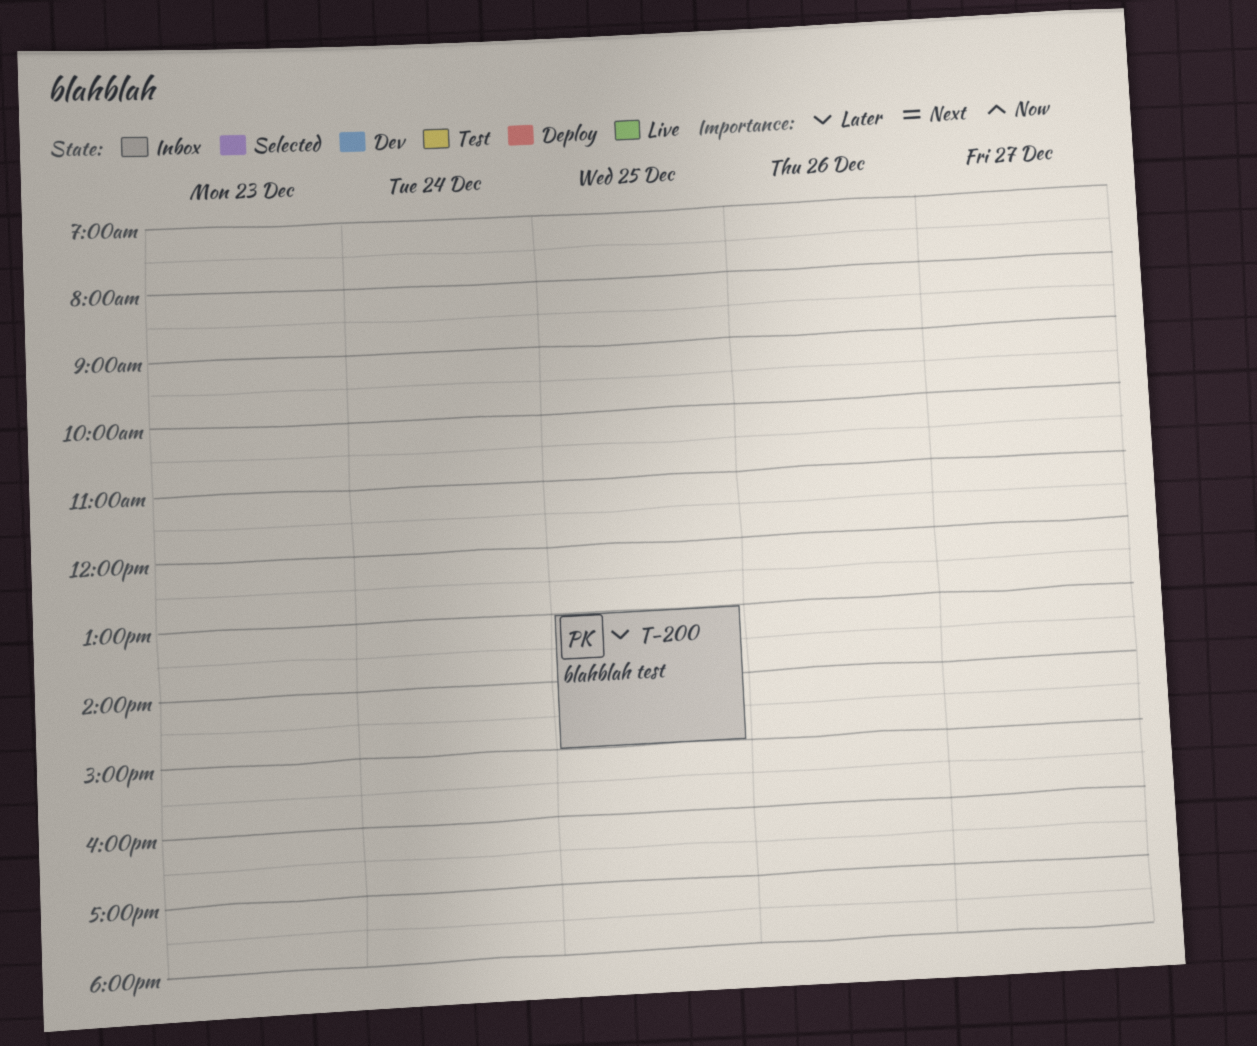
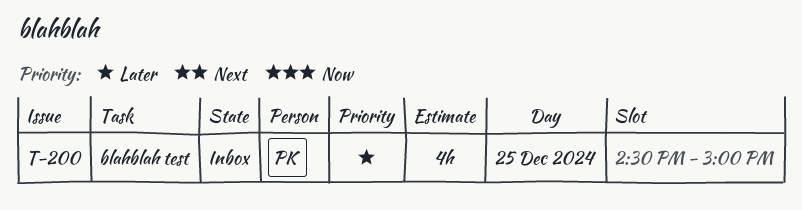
T-200, begins: 13:00 -> 14:30

